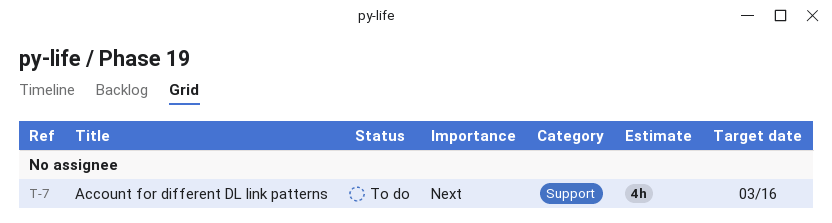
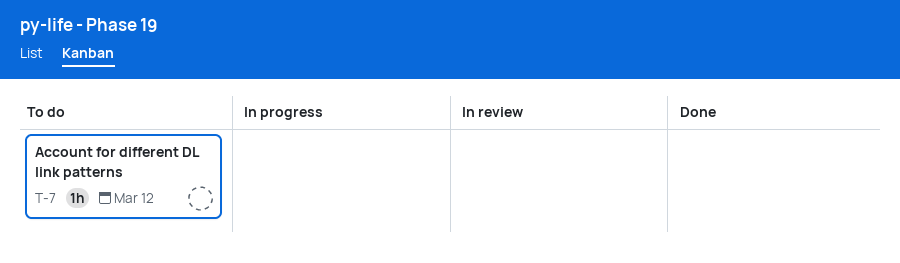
T-7, estimate: 4h -> 1h
T-7, due: Mar 16 -> Mar 12

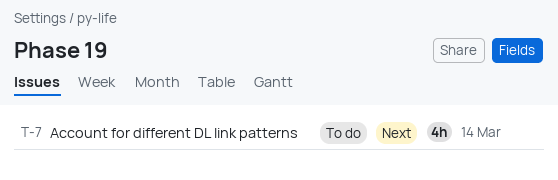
T-7, estimate: 1h -> 4h
T-7, due: Mar 12 -> Mar 14

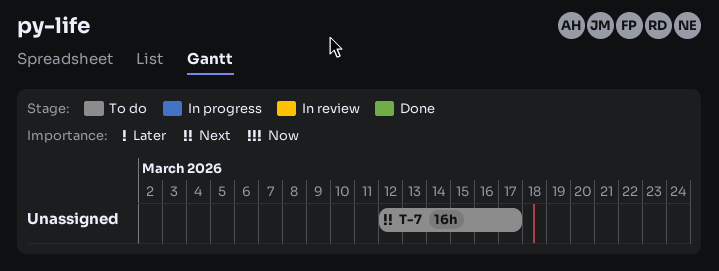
T-7, estimate: 4h -> 16h
T-7, due: Mar 14 -> Mar 17

